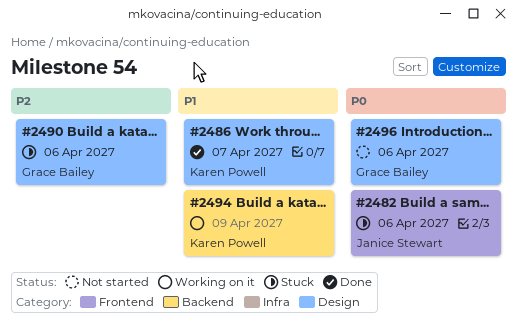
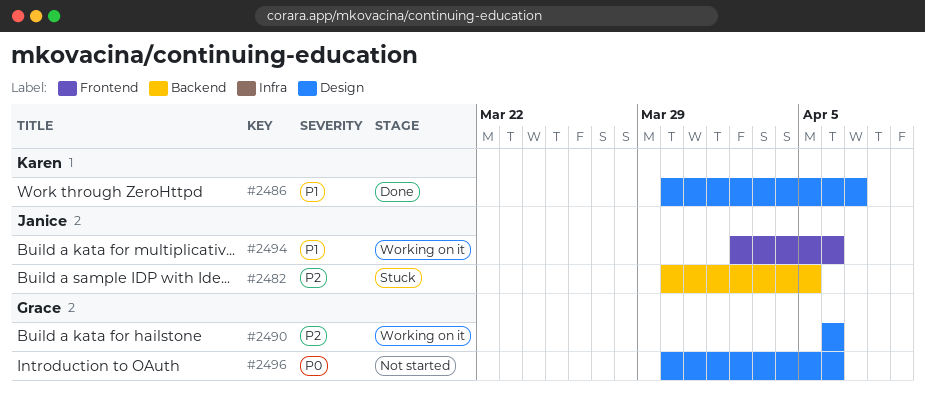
#2482, priority: P0 -> P2
#2482, label: Frontend -> Backend
#2482, due: Apr 6 -> Apr 5
#2490, status: Stuck -> Working on it
#2494, owner: Karen Powell -> Janice Stewart
#2494, label: Backend -> Frontend
#2494, due: Apr 9 -> Apr 6

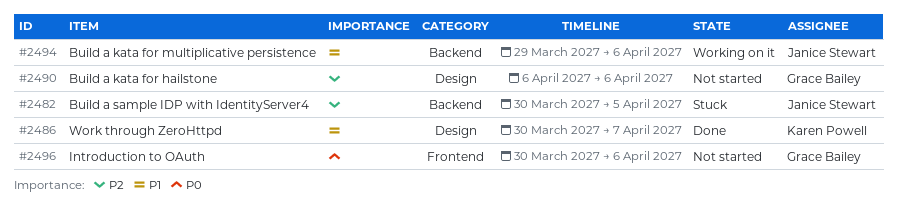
#2490, status: Working on it -> Not started
#2494, label: Frontend -> Backend
#2494, start: Apr 2 -> Mar 29
#2496, label: Design -> Frontend

